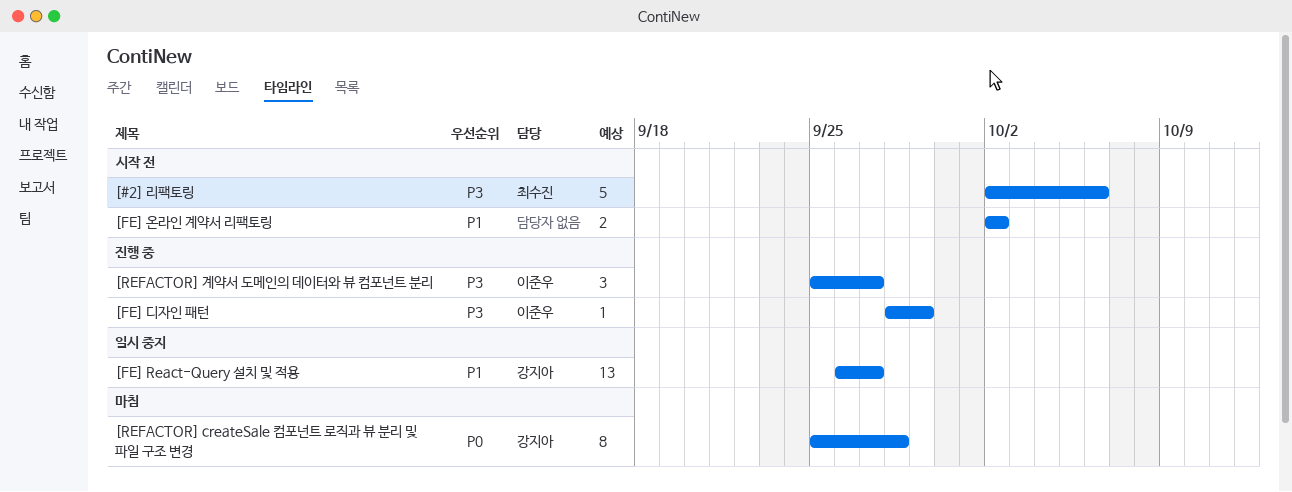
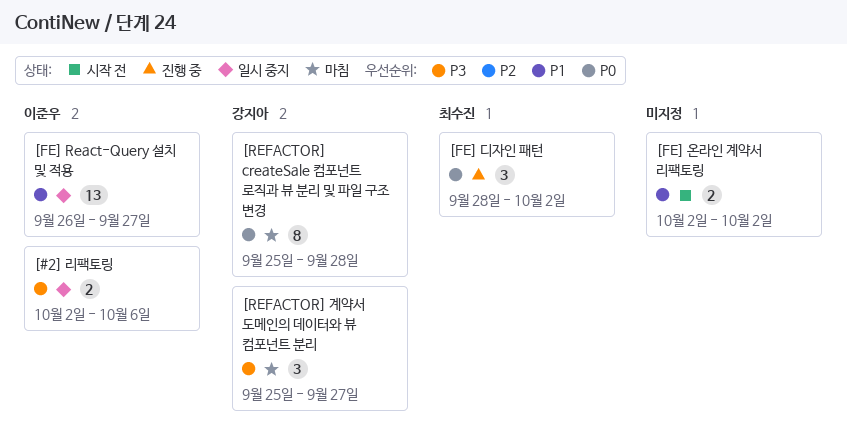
[#2] 리팩토링, status: 시작 전 -> 일시 중지
[#2] 리팩토링, owner: 최수진 -> 이준우
[#2] 리팩토링, estimate: 5 -> 2
[FE] React-Query 설치 및 적용, owner: 강지아 -> 이준우
[FE] 디자인 패턴, owner: 이준우 -> 최수진
[FE] 디자인 패턴, priority: P3 -> P0
[FE] 디자인 패턴, estimate: 1 -> 3
[FE] 디자인 패턴, due: Sep 29 -> Oct 2
[REFACTOR] 계약서 도메인의 데이터와 뷰 컴포넌트 분리, status: 진행 중 -> 마침
[REFACTOR] 계약서 도메인의 데이터와 뷰 컴포넌트 분리, owner: 이준우 -> 강지아

